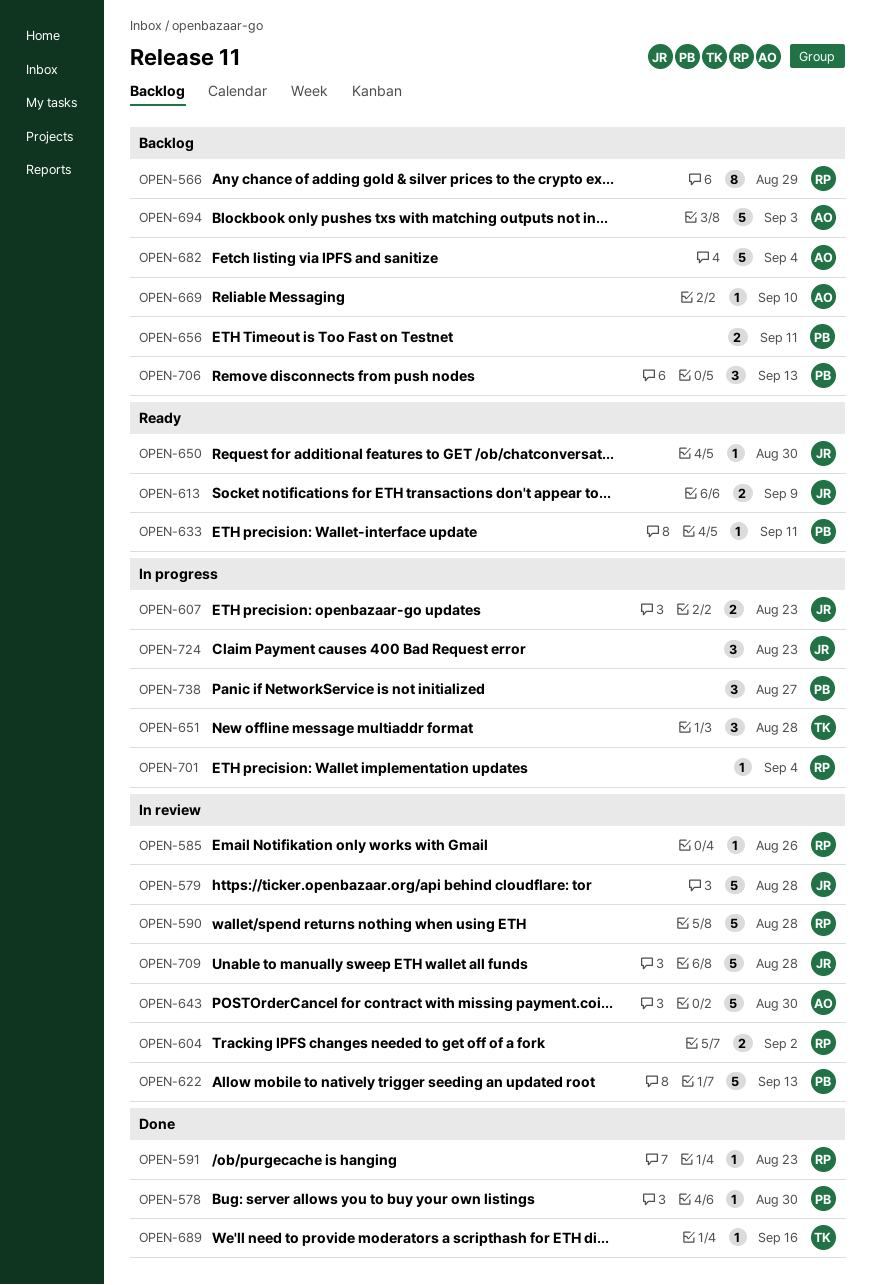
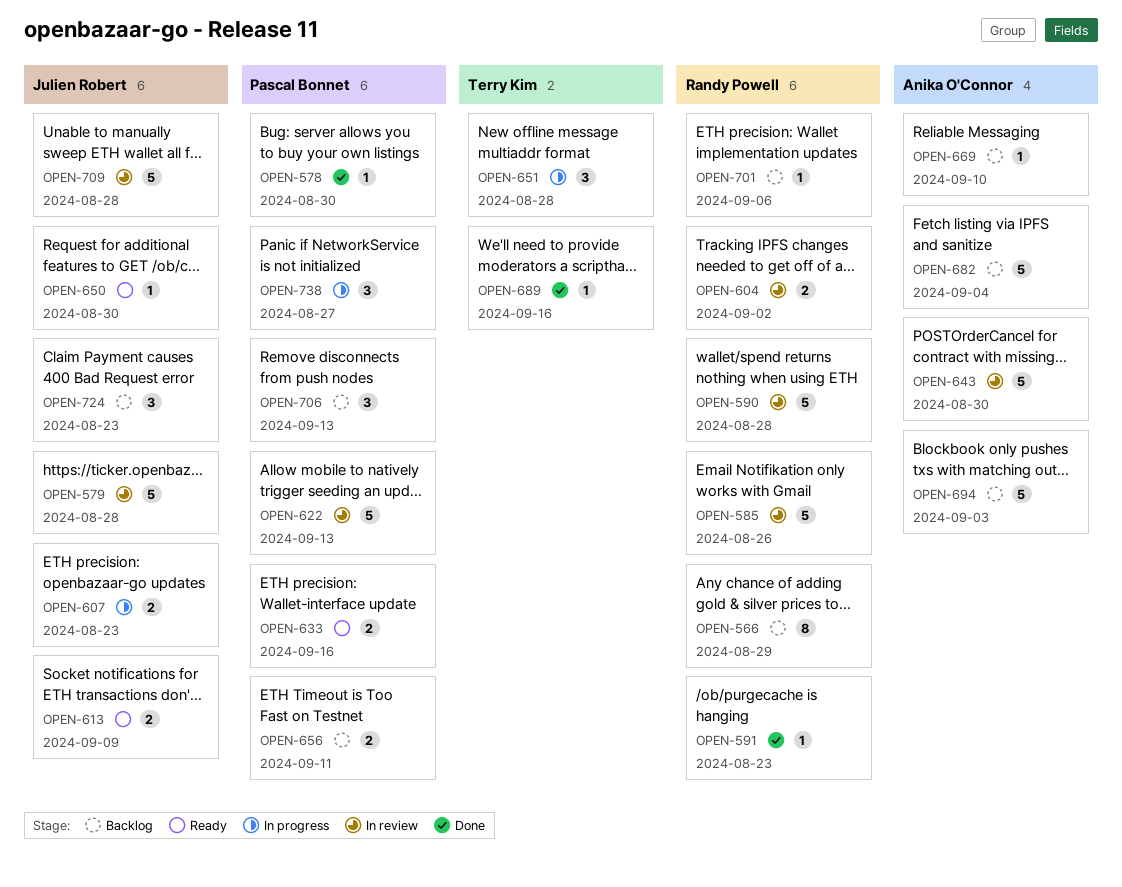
OPEN-585, estimate: 1 -> 5
OPEN-633, estimate: 1 -> 2
OPEN-633, due: Sep 11 -> Sep 16
OPEN-701, status: In progress -> Backlog
OPEN-701, due: Sep 4 -> Sep 6
OPEN-724, status: In progress -> Backlog

